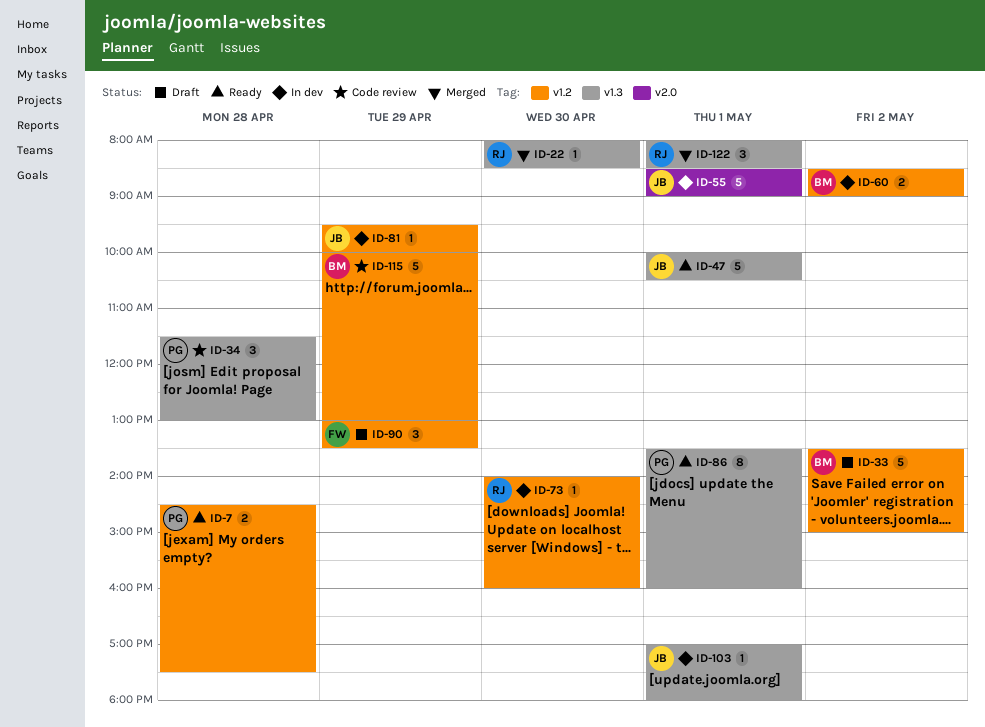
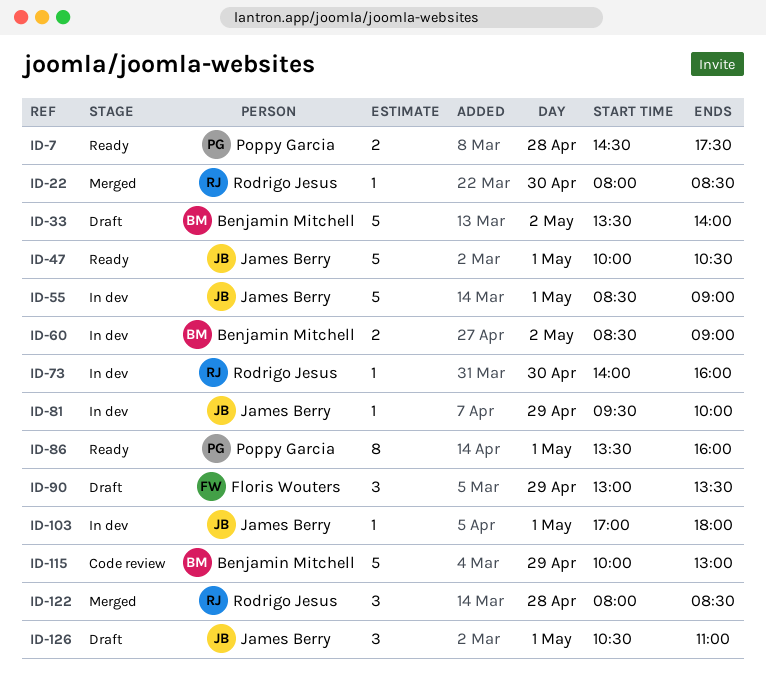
ID-33, ends: 15:00 -> 14:00
ID-34: present -> none
ID-122, day: May 1 -> Apr 28
ID-126: none -> present

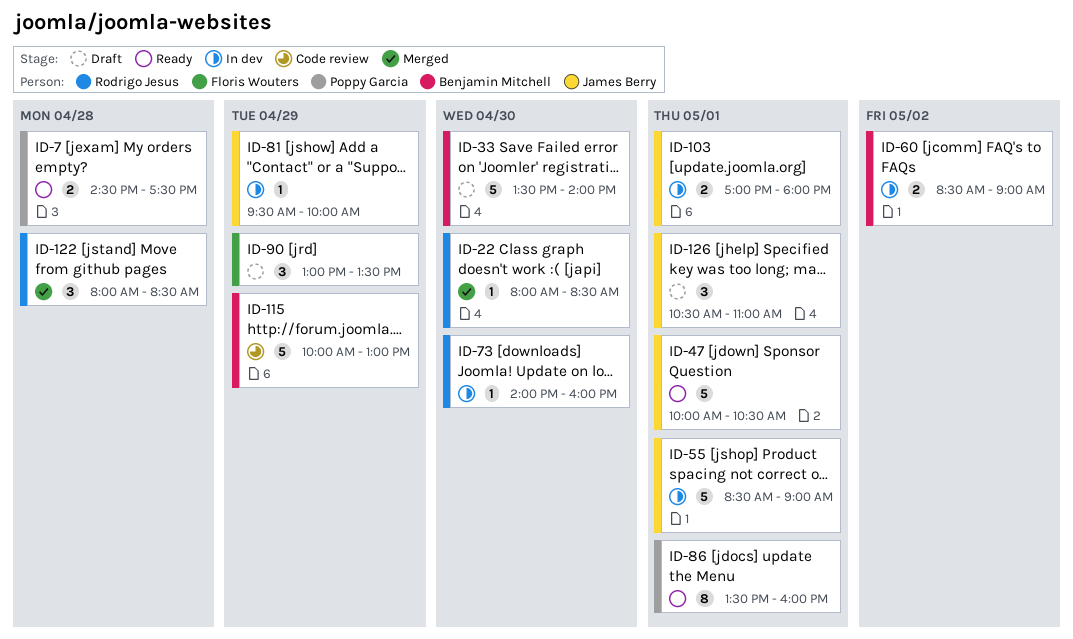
ID-33, day: May 2 -> Apr 30
ID-103, estimate: 1 -> 2

